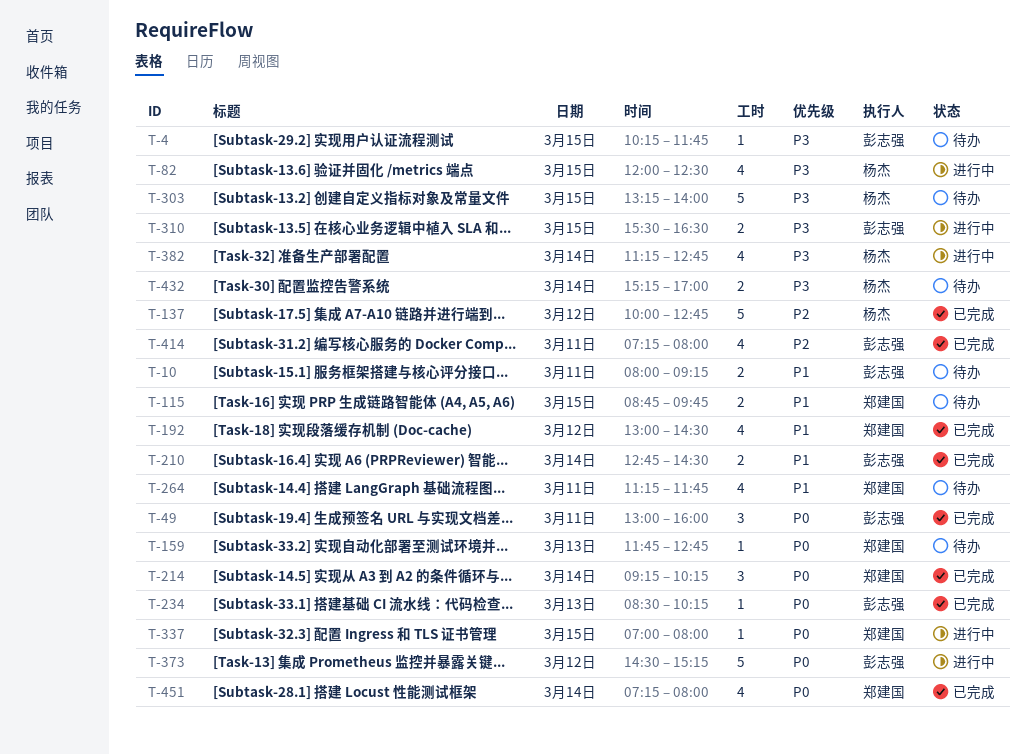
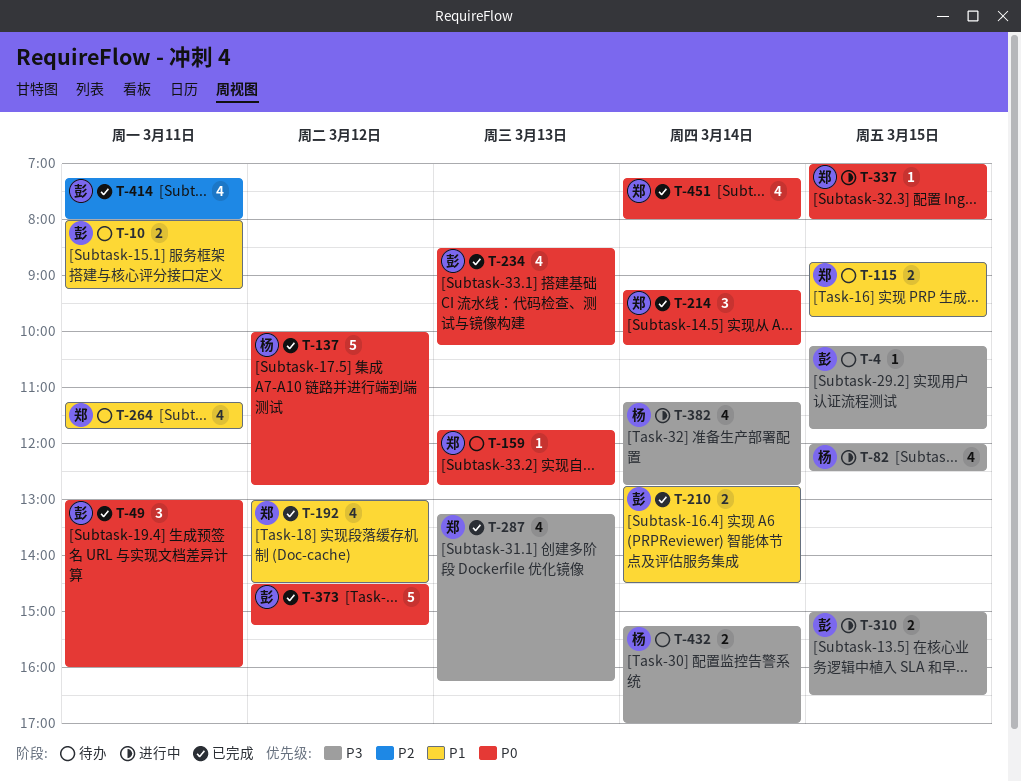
T-137, priority: P2 -> P0
T-234, estimate: 1 -> 4
T-287: none -> present
T-303: present -> none
T-310, begins: 15:30 -> 15:00
T-373, status: 进行中 -> 已完成

